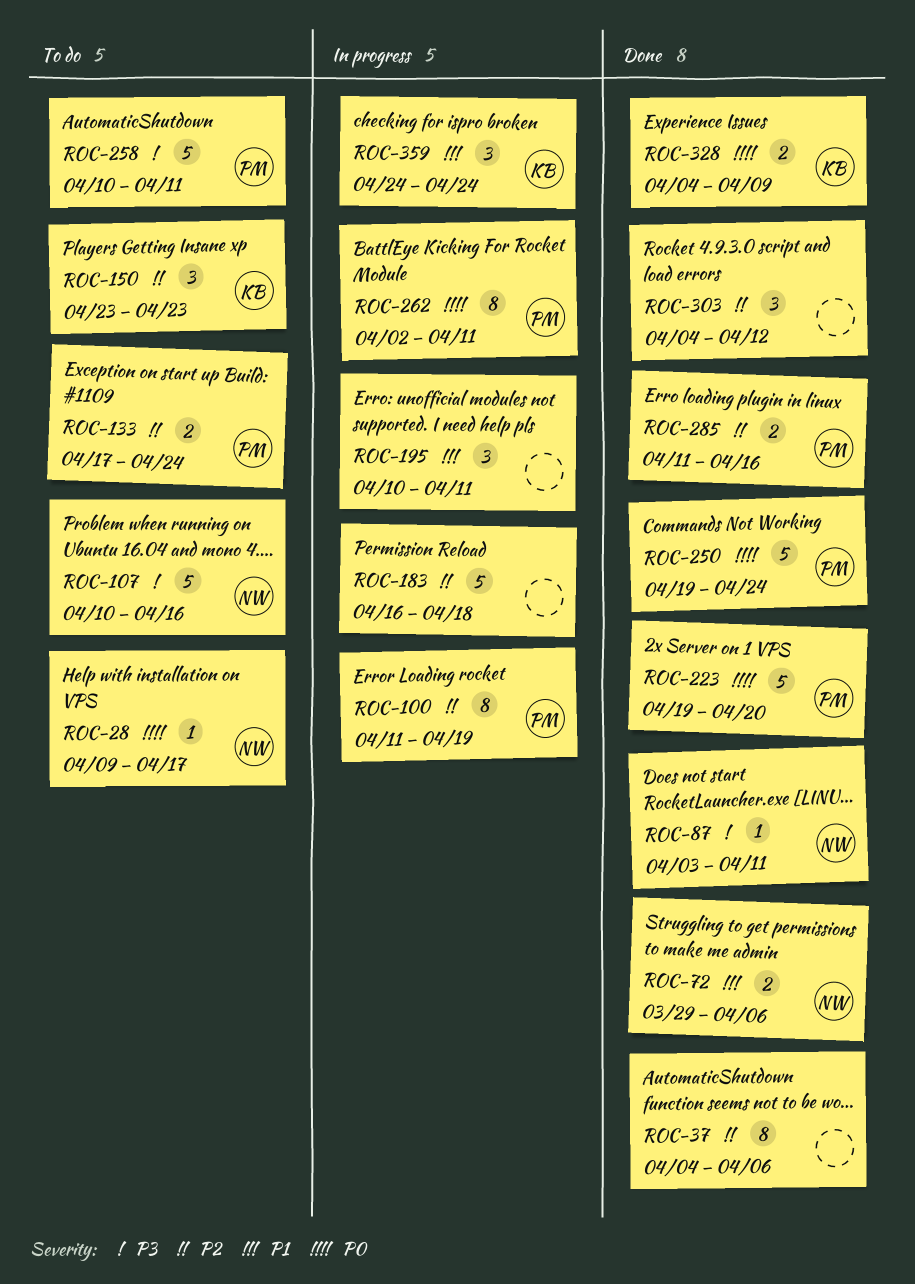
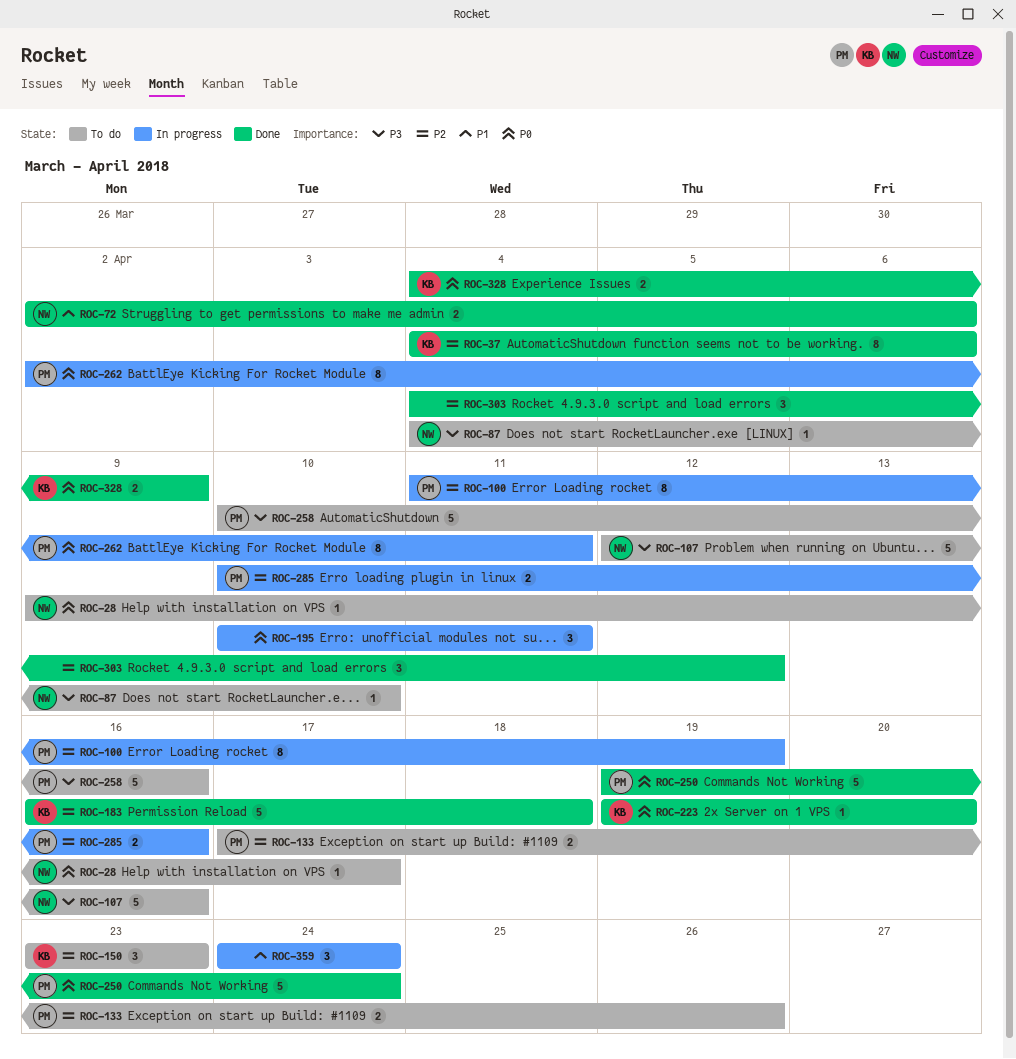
ROC-37, owner: none -> KB
ROC-72, start: Mar 29 -> Apr 2
ROC-87, status: Done -> To do
ROC-87, start: Apr 3 -> Apr 4
ROC-87, due: Apr 11 -> Apr 10
ROC-107, start: Apr 10 -> Apr 12
ROC-133, due: Apr 24 -> Apr 26
ROC-183, status: In progress -> Done
ROC-183, owner: none -> KB
ROC-195, priority: P1 -> P0
ROC-223, owner: PM -> KB
ROC-223, estimate: 5 -> 1
ROC-258, due: Apr 11 -> Apr 16
ROC-285, status: Done -> In progress
ROC-285, start: Apr 11 -> Apr 10
ROC-359, owner: KB -> none

